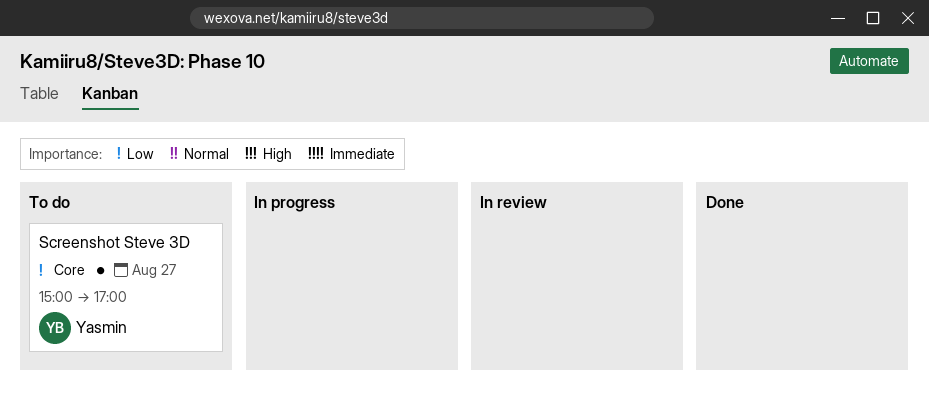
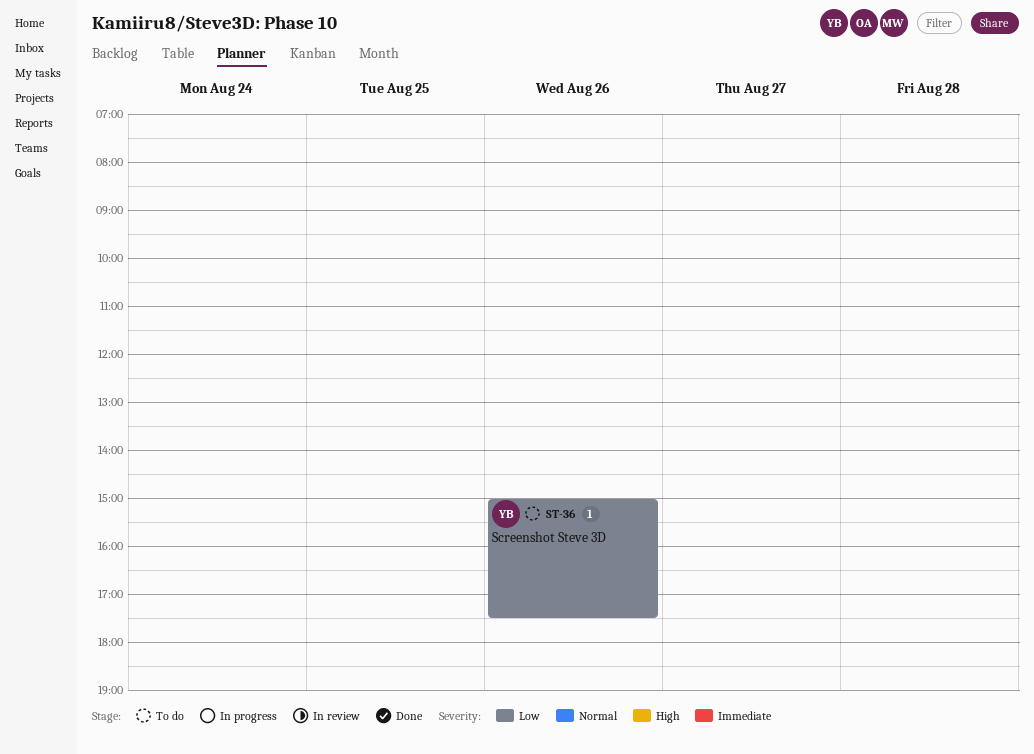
Screenshot Steve 3D, day: Aug 27 -> Aug 26
Screenshot Steve 3D, ends: 17:00 -> 17:30

